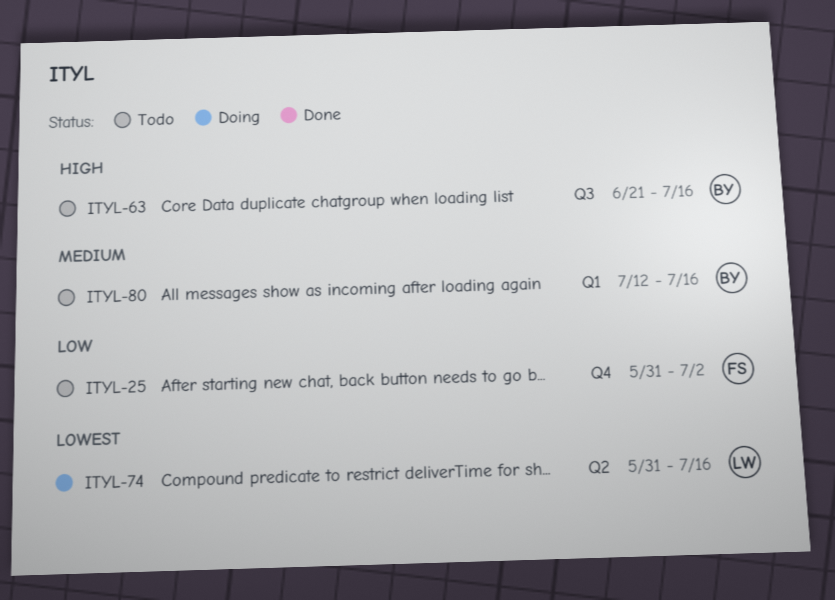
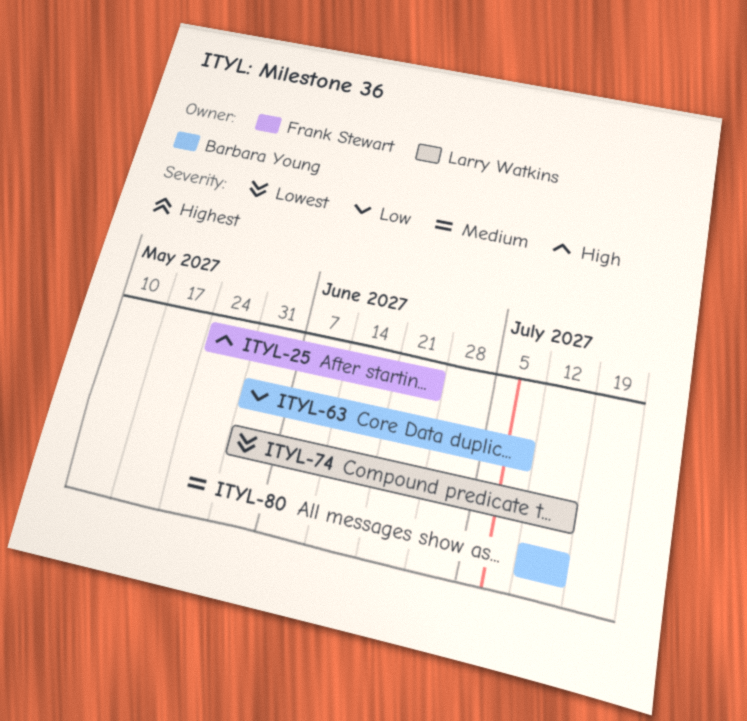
ITYL-25, priority: Low -> High
ITYL-25, start: May 31 -> May 24
ITYL-25, due: Jul 2 -> Jun 25
ITYL-63, priority: High -> Low
ITYL-63, start: Jun 21 -> May 31
ITYL-63, due: Jul 16 -> Jul 9

